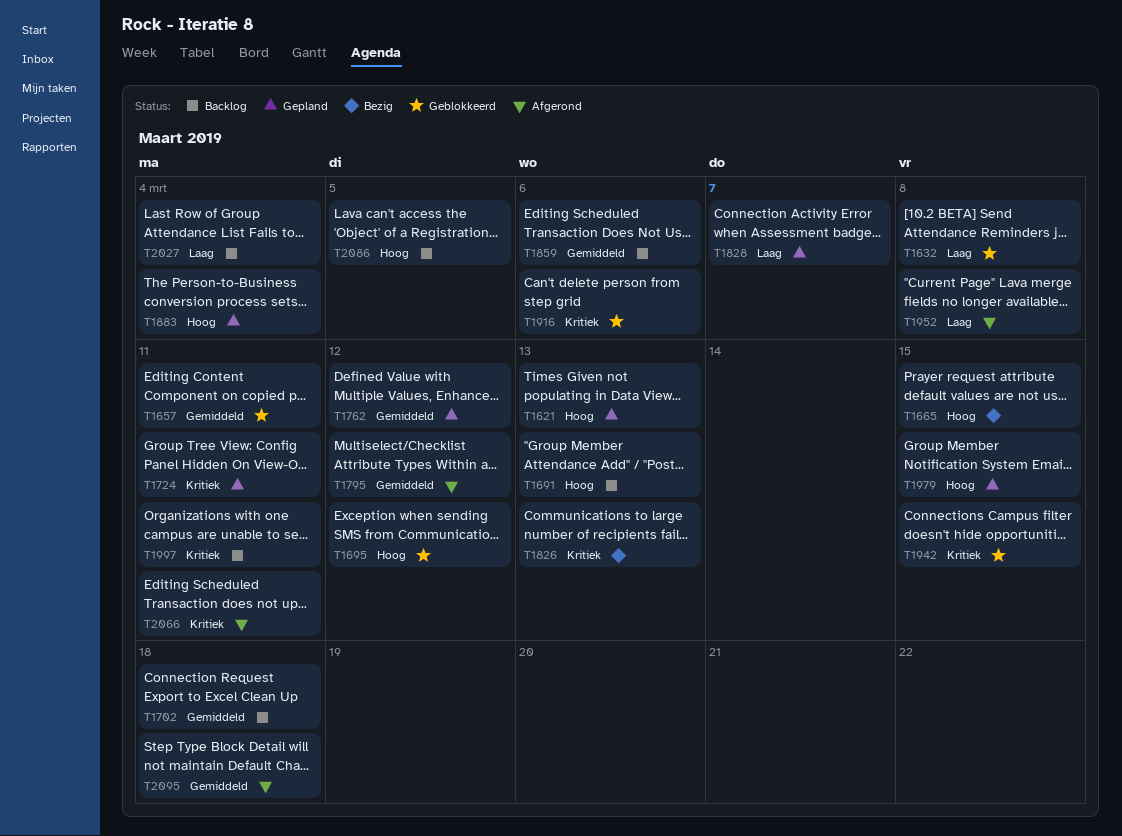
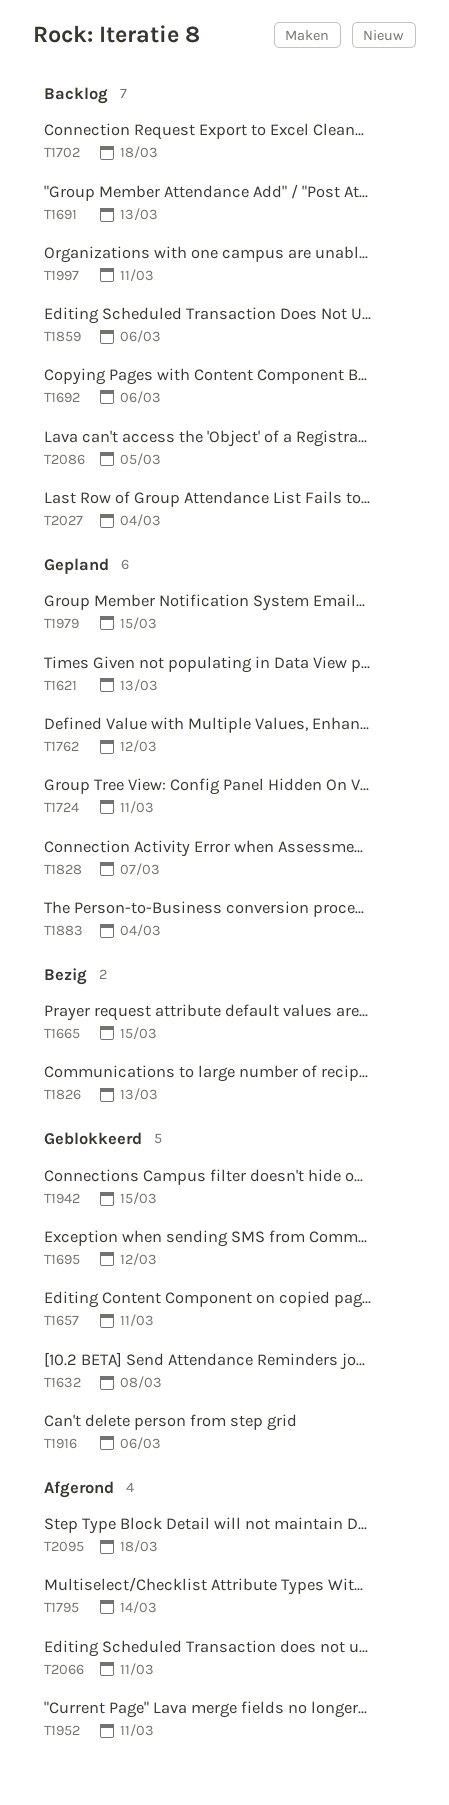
T1692: none -> present
T1795, due: Mar 12 -> Mar 14
T1952, due: Mar 8 -> Mar 11

